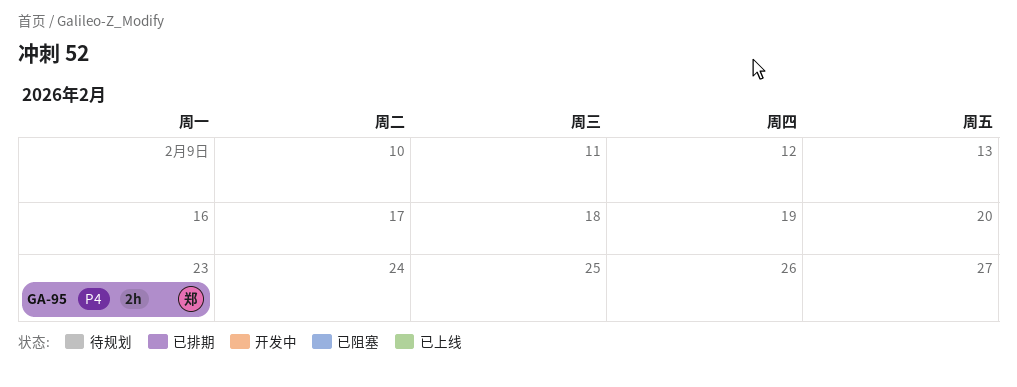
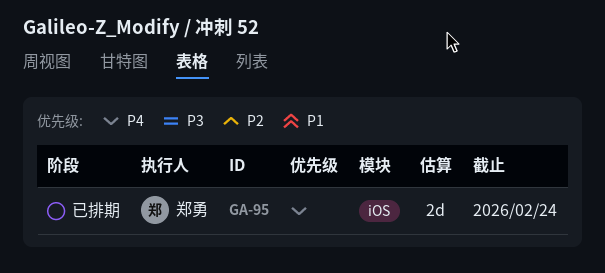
GA-95, estimate: 2h -> 2d
GA-95, due: Feb 23 -> Feb 24

